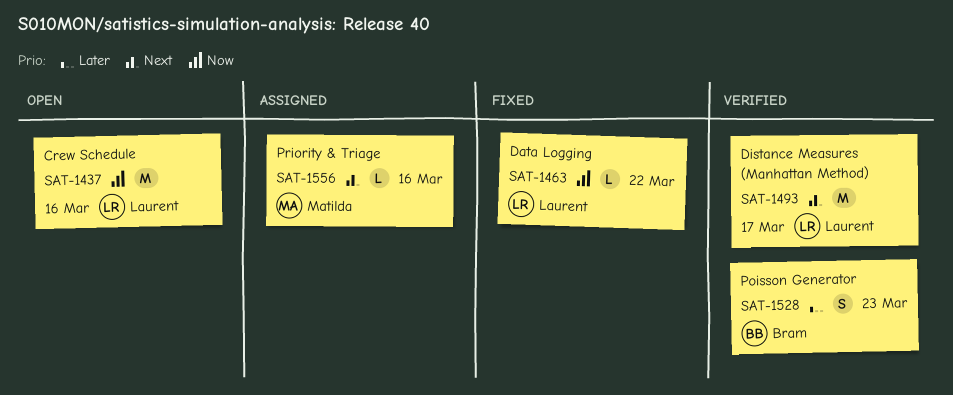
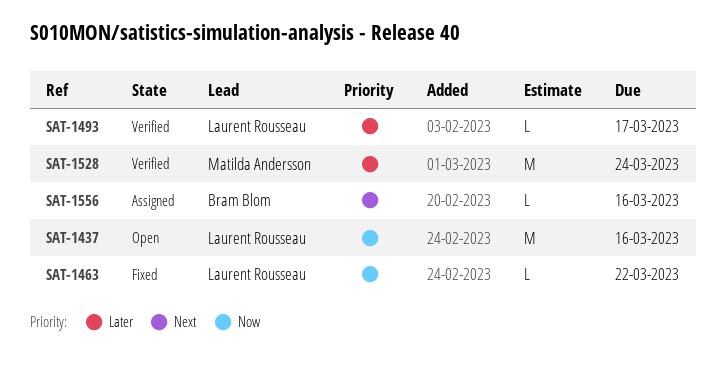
SAT-1493, priority: Next -> Later
SAT-1493, estimate: M -> L
SAT-1528, owner: Bram Blom -> Matilda Andersson
SAT-1528, estimate: S -> M
SAT-1528, due: Mar 23 -> Mar 24
SAT-1556, owner: Matilda Andersson -> Bram Blom

